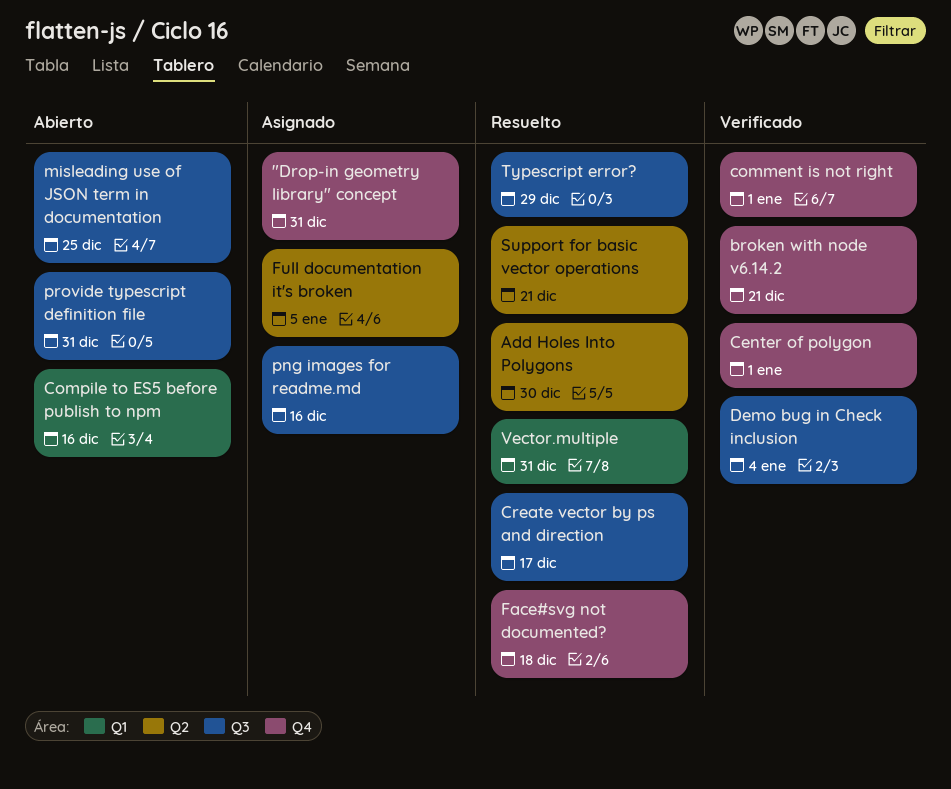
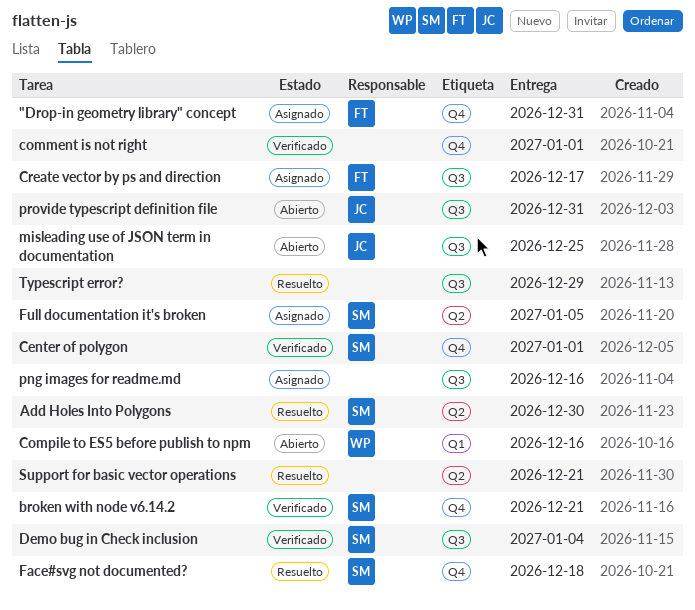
Create vector by ps and direction, status: Resuelto -> Asignado
Vector.multiple: present -> none

